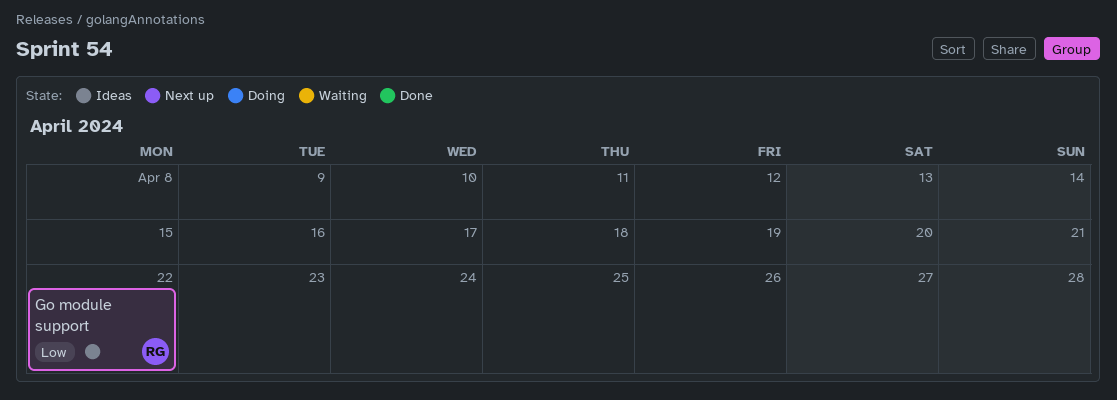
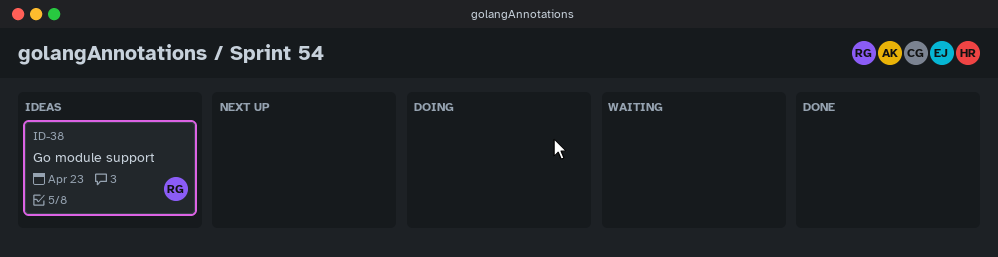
Go module support, due: Apr 22 -> Apr 23

